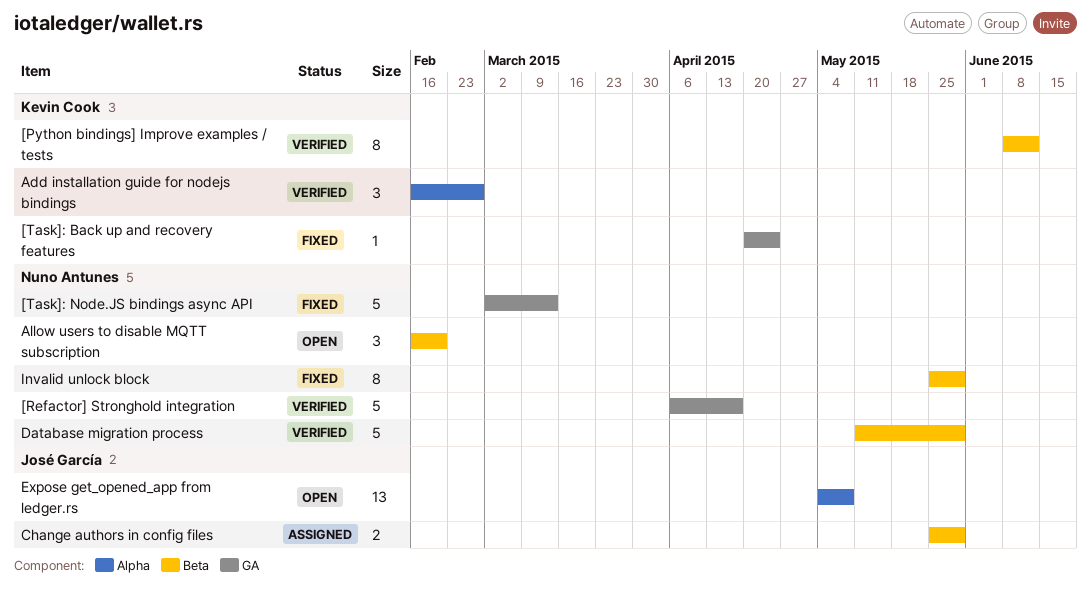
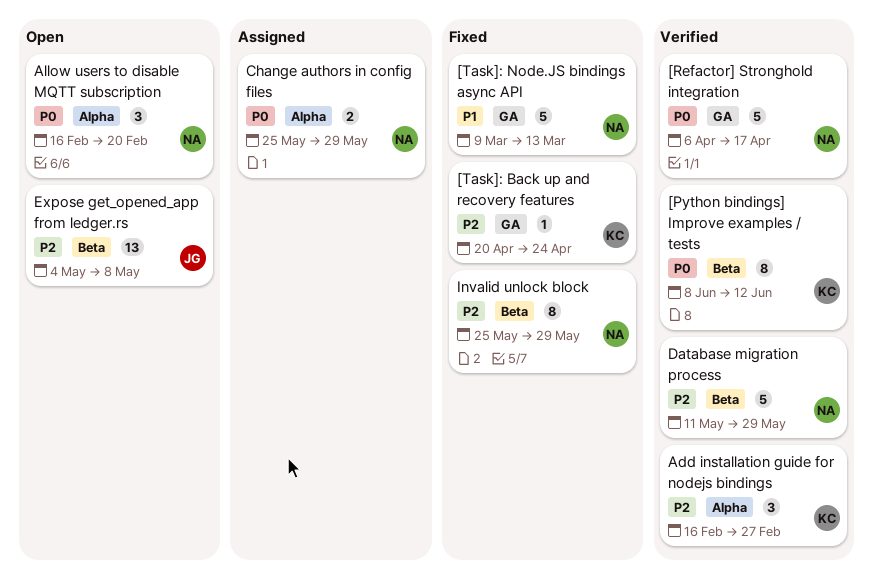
[Task]: Node.JS bindings async API, start: Mar 2 -> Mar 9
Allow users to disable MQTT subscription, label: Beta -> Alpha
Change authors in config files, owner: José García -> Nuno Antunes
Change authors in config files, label: Beta -> Alpha
Expose get_opened_app from ledger.rs, label: Alpha -> Beta

